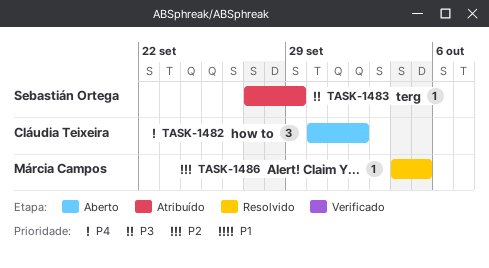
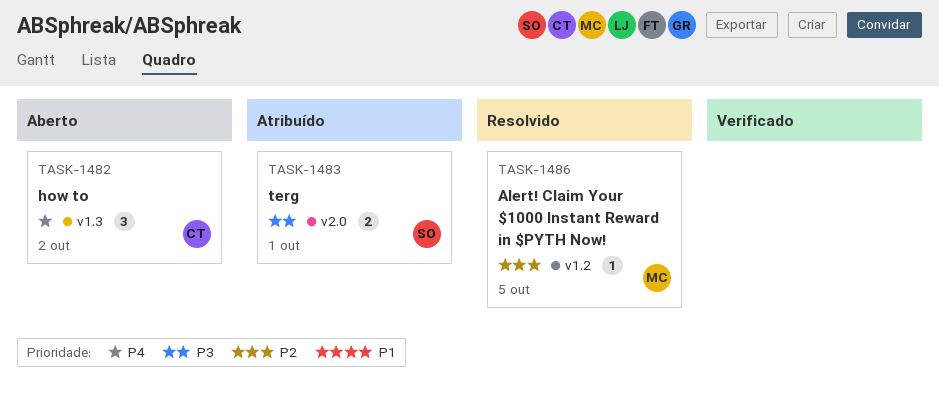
TASK-1483, estimate: 1 -> 2
TASK-1483, due: Sep 29 -> Oct 1

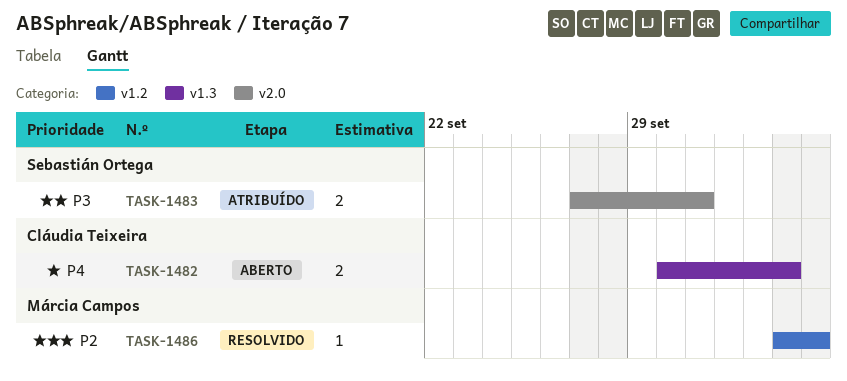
TASK-1482, estimate: 3 -> 2
TASK-1482, due: Oct 2 -> Oct 4

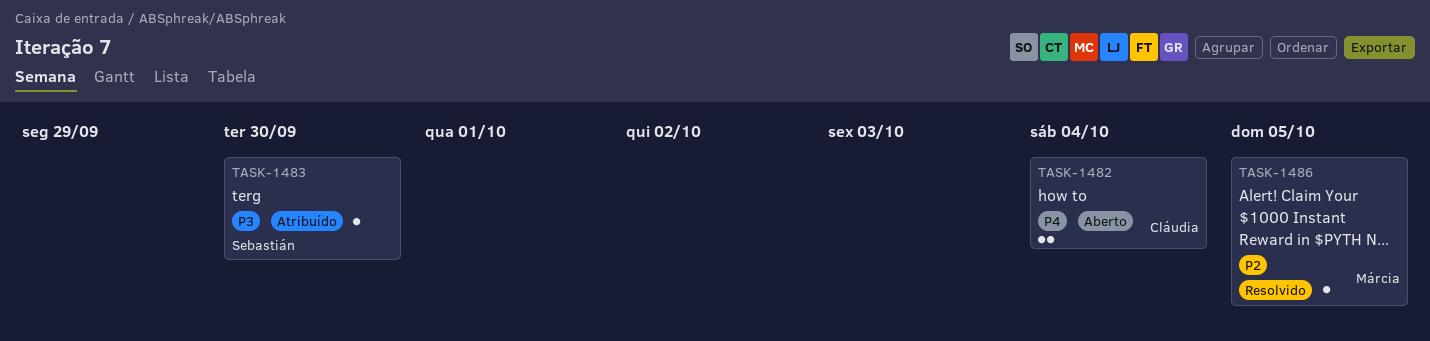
TASK-1483, estimate: 2 -> 1
TASK-1483, due: Oct 1 -> Sep 30

